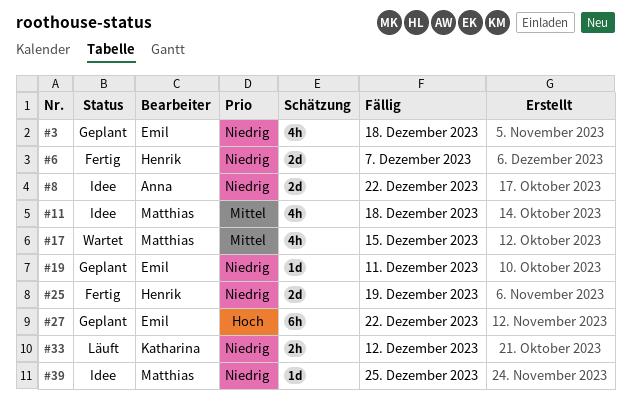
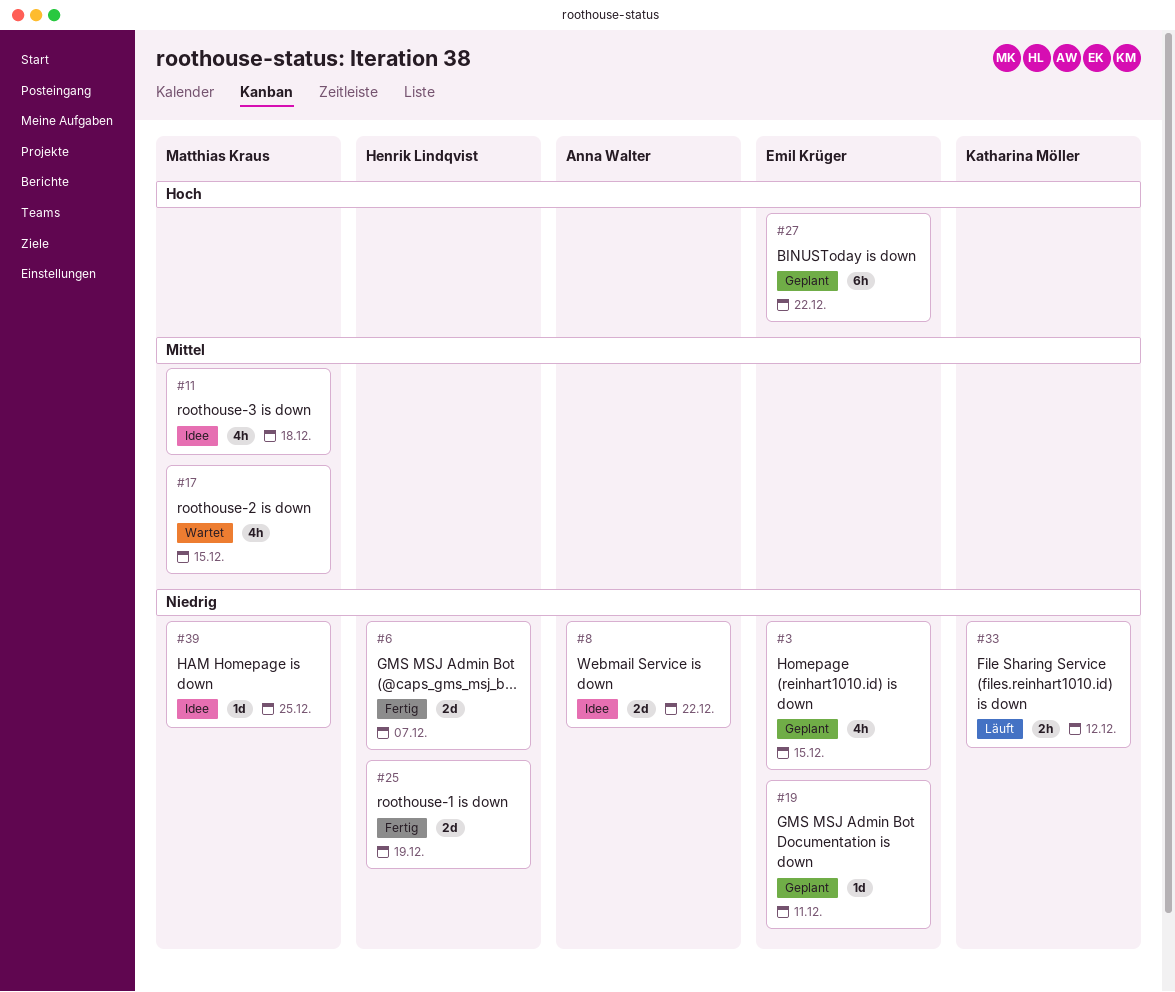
#3, due: Dec 18 -> Dec 15

